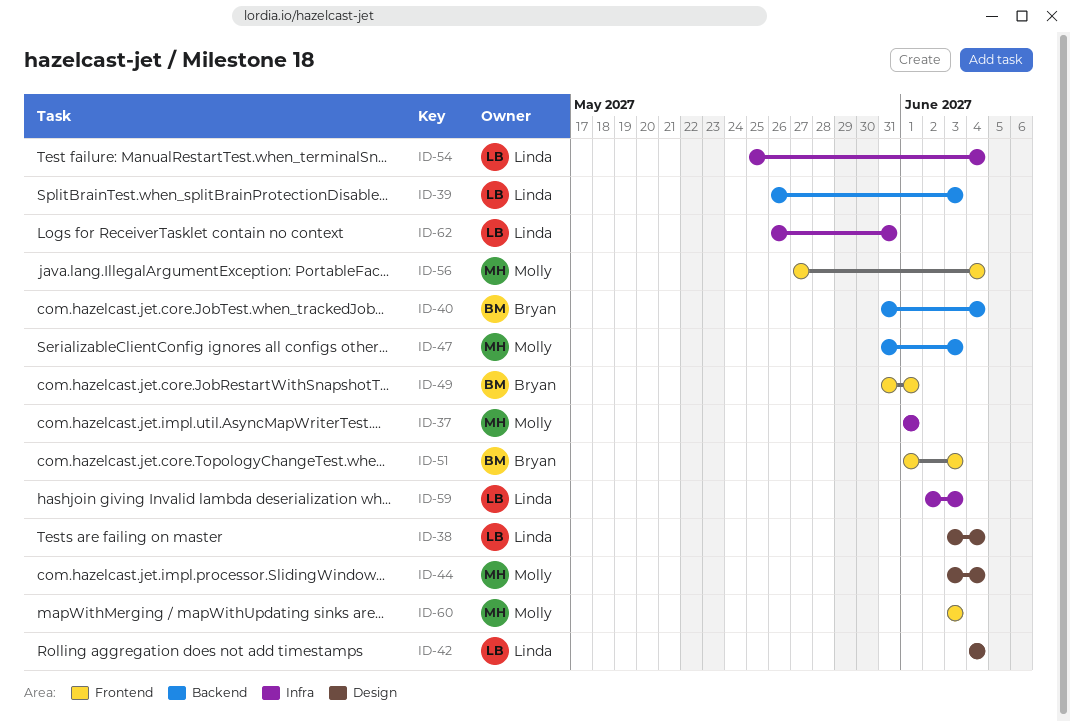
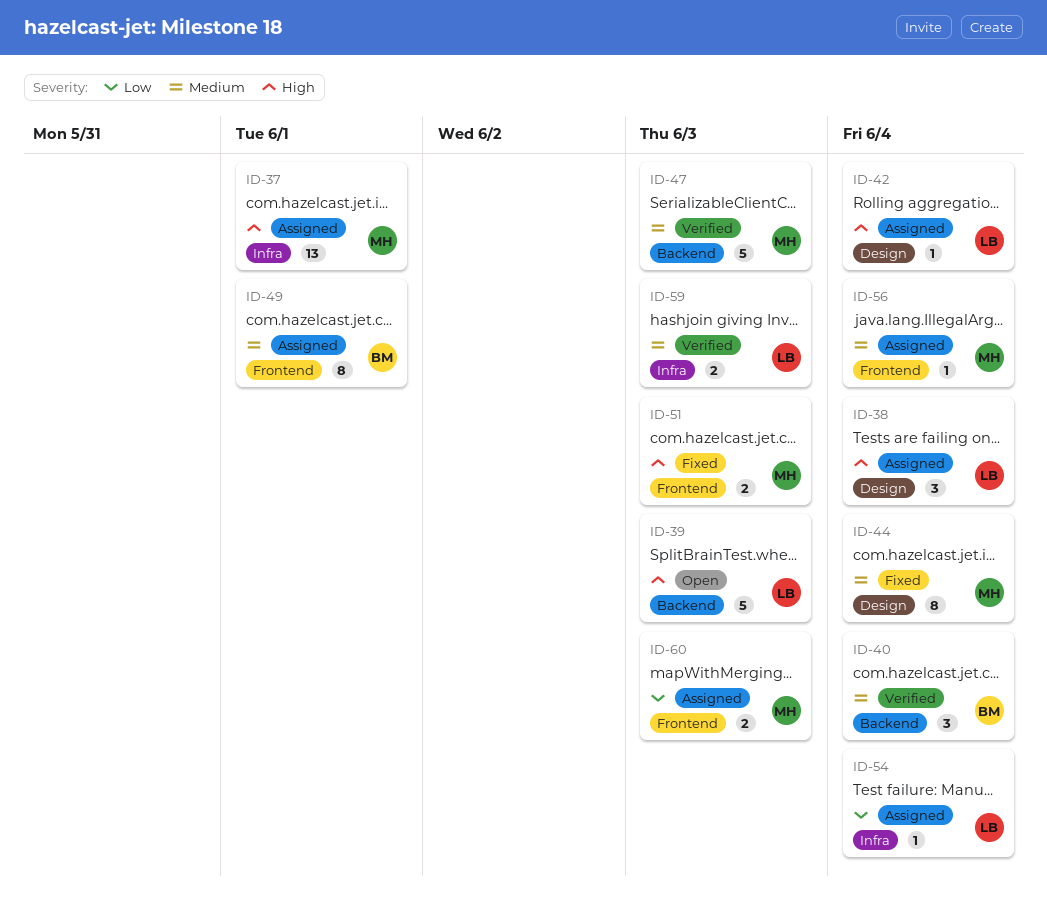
ID-51, owner: Bryan -> Molly
ID-62: present -> none

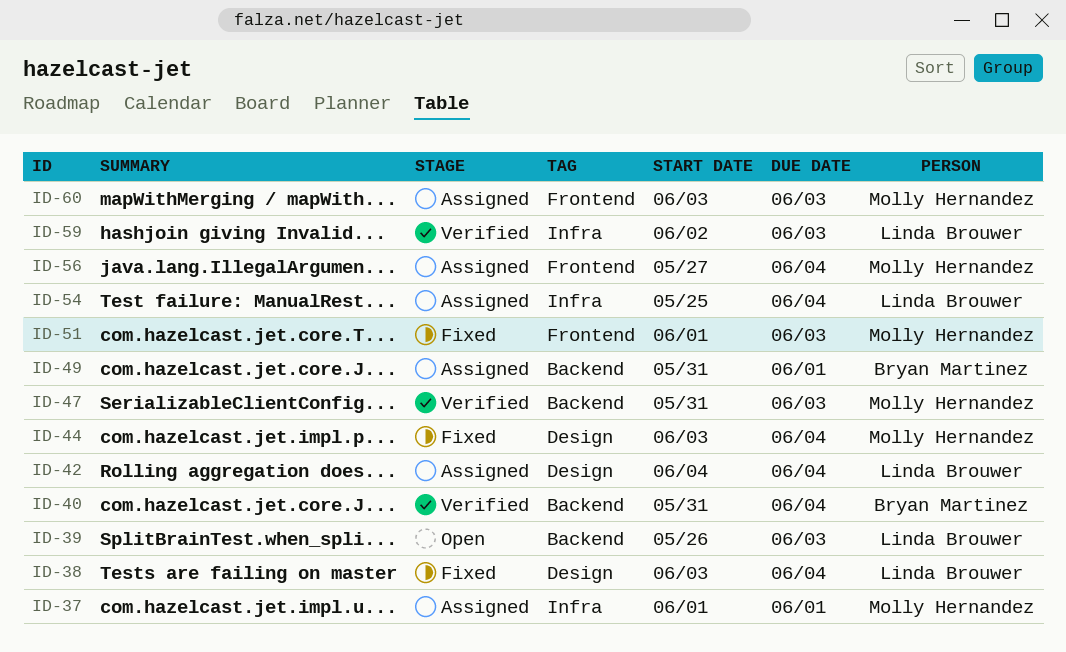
ID-38, status: Assigned -> Fixed
ID-49, label: Frontend -> Backend

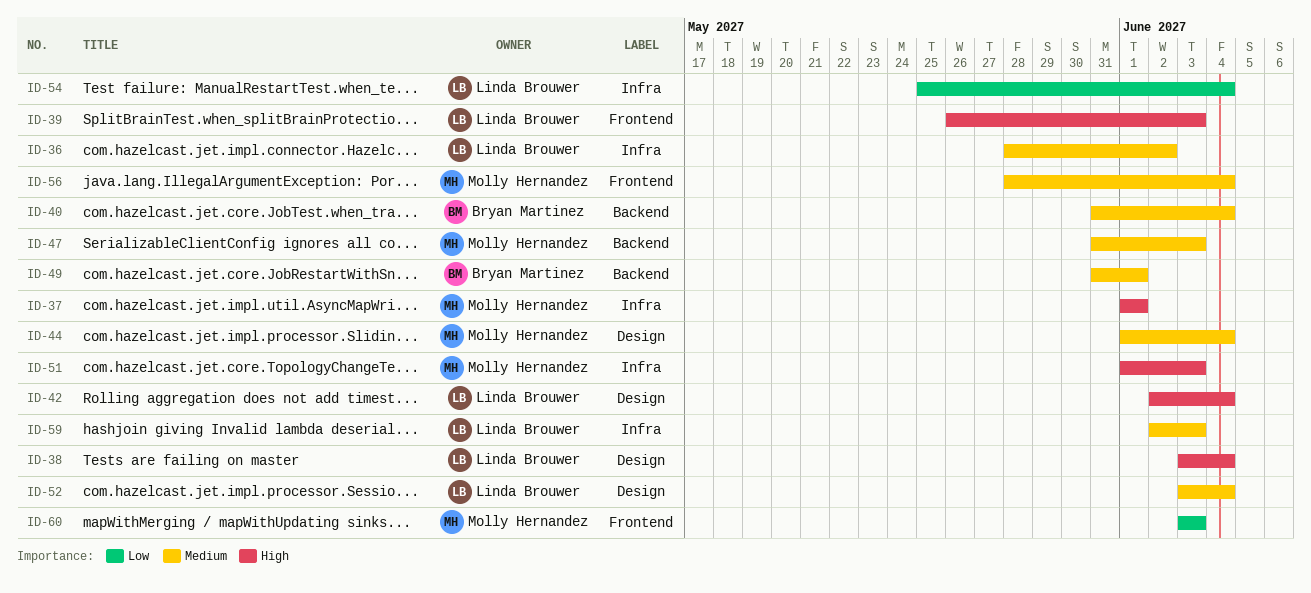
ID-36: none -> present
ID-39, label: Backend -> Frontend
ID-42, start: Jun 4 -> Jun 2
ID-44, start: Jun 3 -> Jun 1
ID-51, label: Frontend -> Infra
ID-52: none -> present
ID-56, start: May 27 -> May 28

